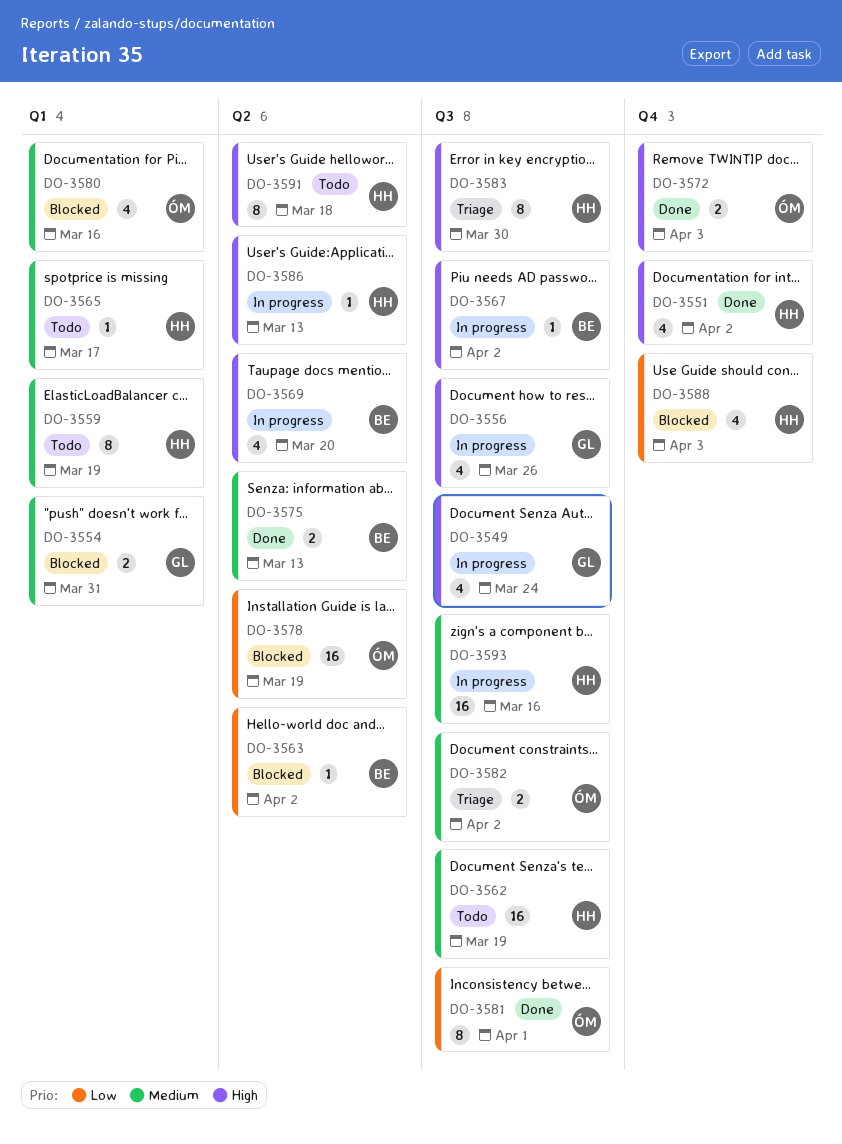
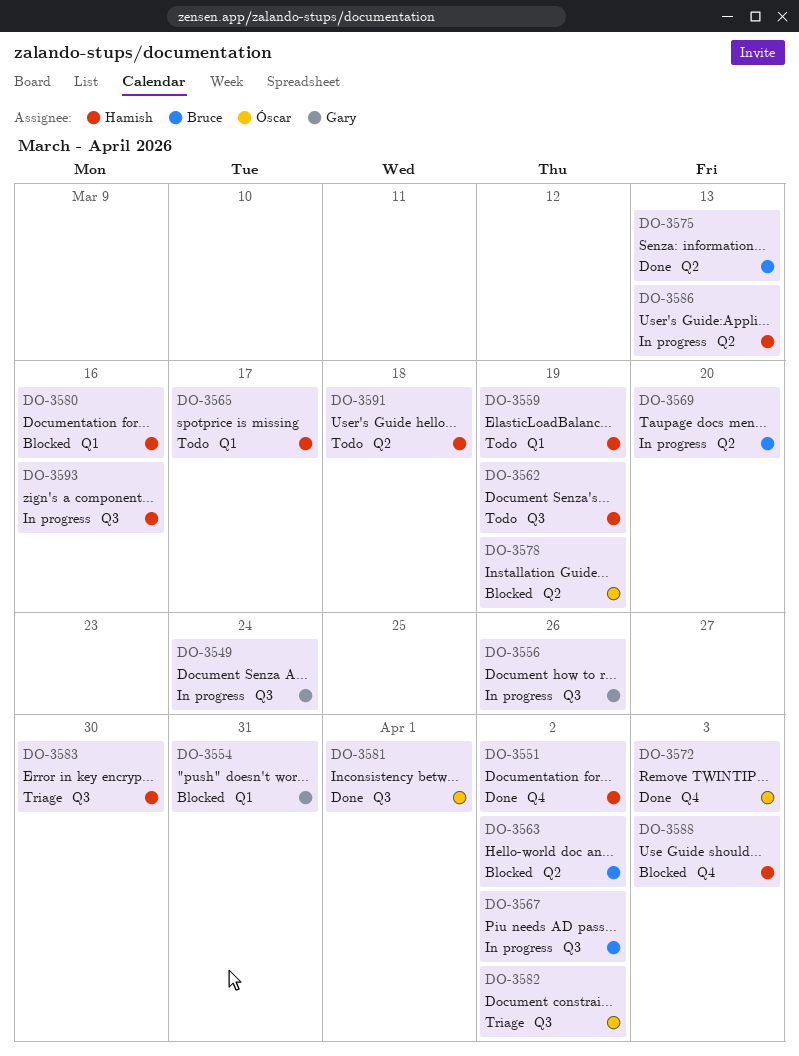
DO-3580, owner: Óscar -> Hamish

